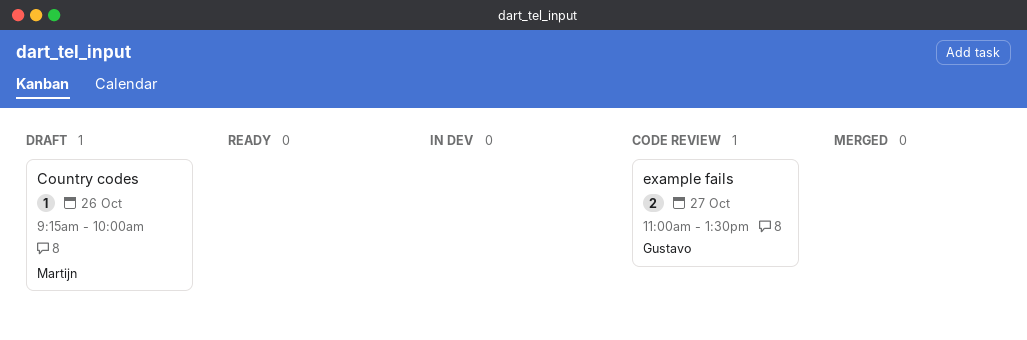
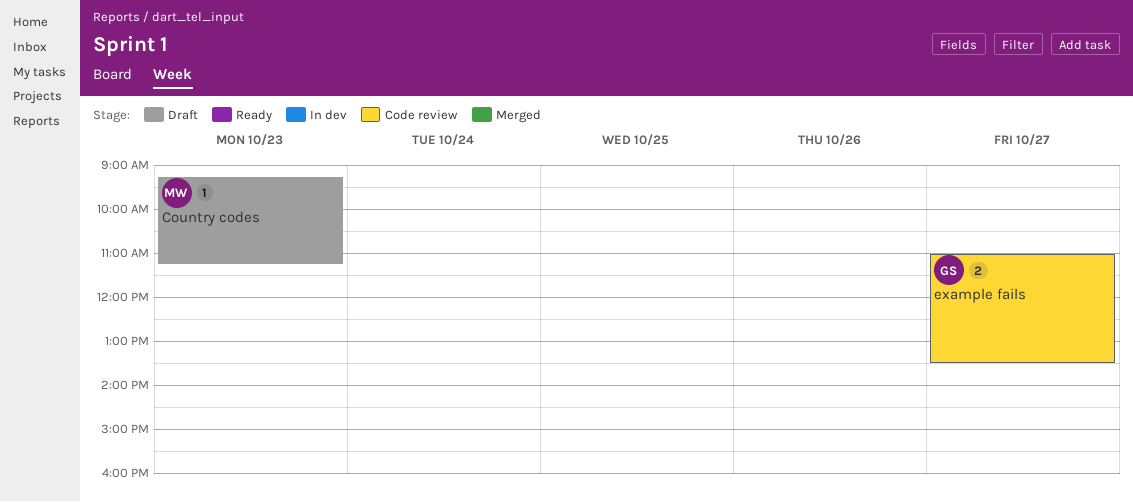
Country codes, day: Oct 26 -> Oct 23
Country codes, ends: 10:00 -> 11:15

